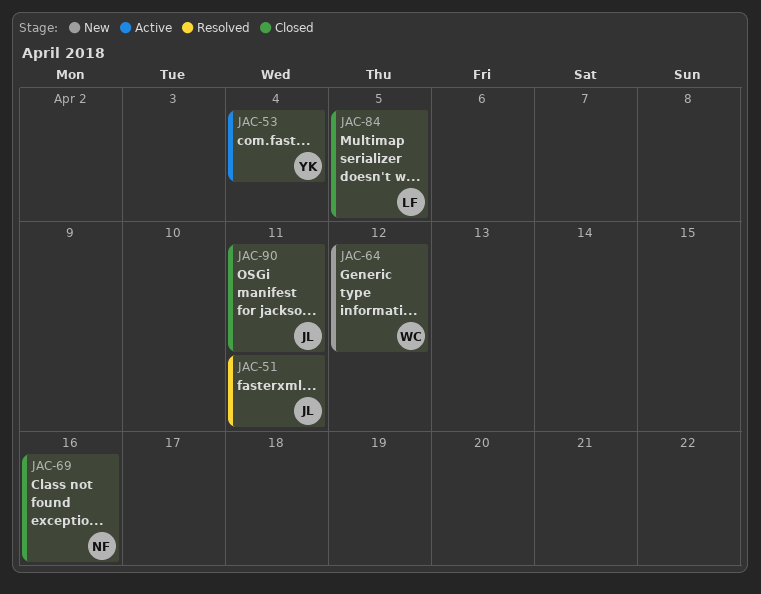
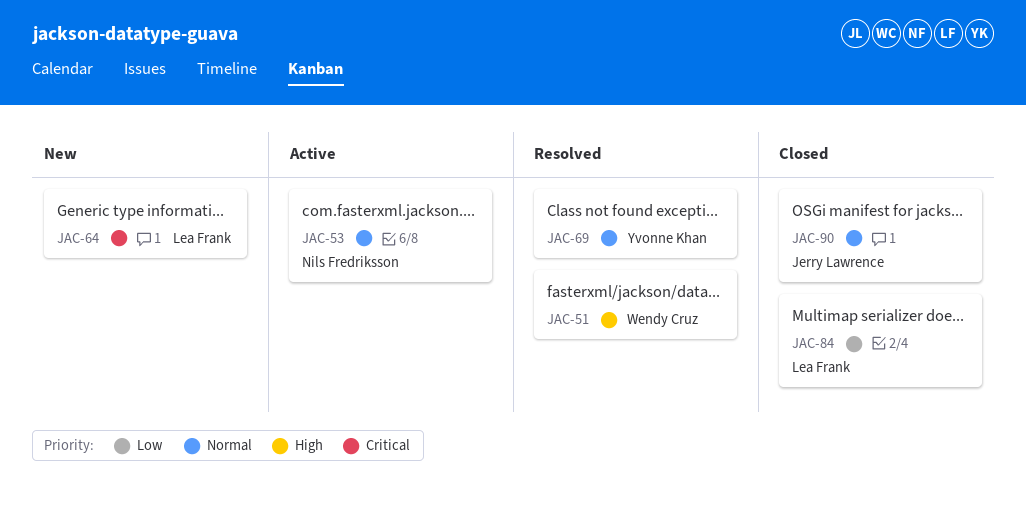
JAC-51, owner: Jerry Lawrence -> Wendy Cruz
JAC-53, owner: Yvonne Khan -> Nils Fredriksson
JAC-64, owner: Wendy Cruz -> Lea Frank
JAC-69, status: Closed -> Resolved
JAC-69, owner: Nils Fredriksson -> Yvonne Khan

